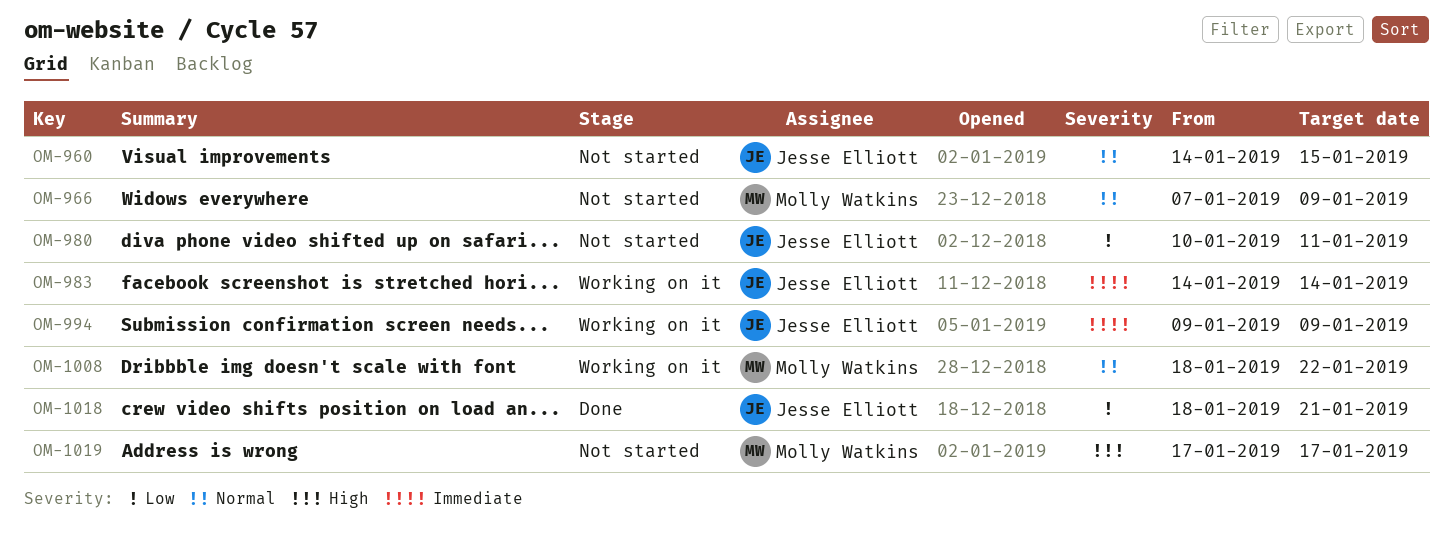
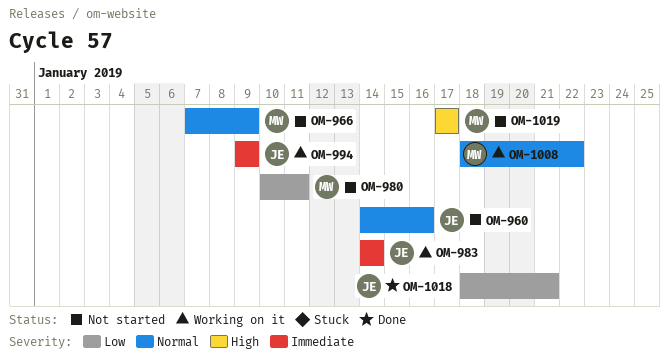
OM-960, due: Jan 15 -> Jan 16
OM-980, owner: Jesse Elliott -> Molly Watkins

